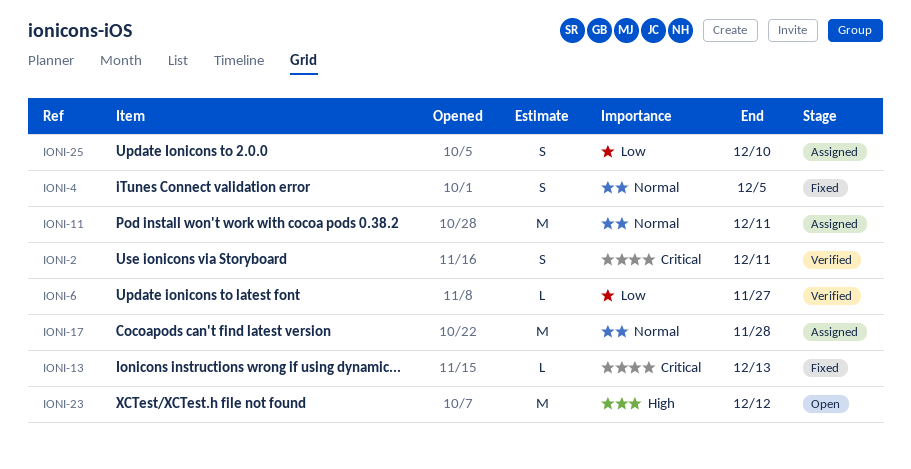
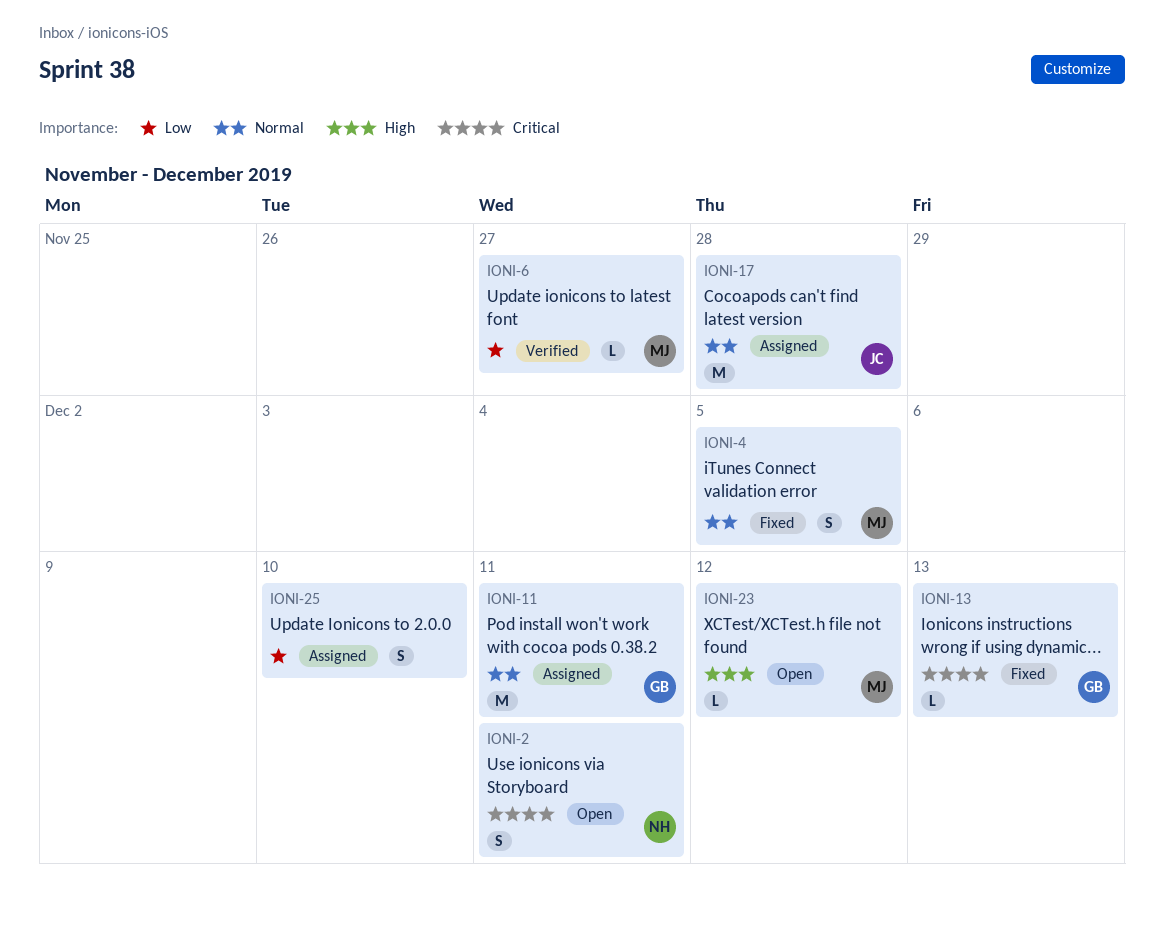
IONI-2, status: Verified -> Open
IONI-23, estimate: M -> L

